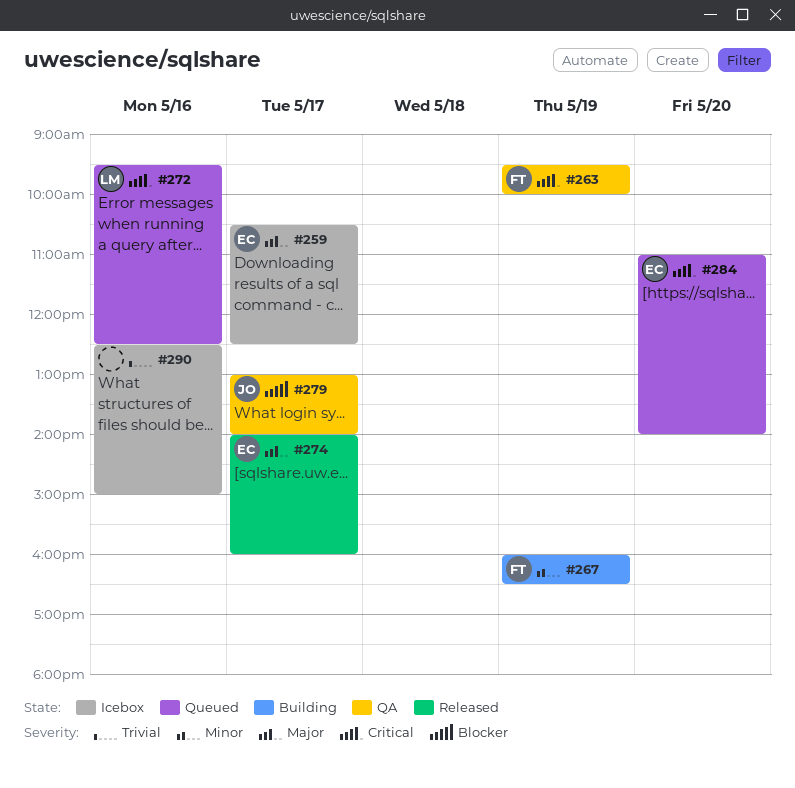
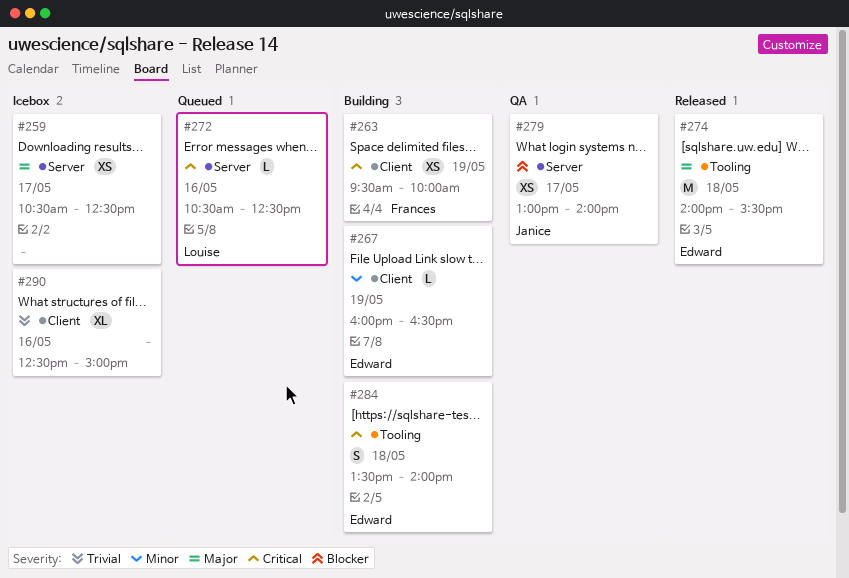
#259, owner: Edward -> none
#263, status: QA -> Building
#267, owner: Frances -> Edward
#272, begins: 09:30 -> 10:30
#274, day: May 17 -> May 18
#274, ends: 16:00 -> 15:30
#284, status: Queued -> Building
#284, day: May 20 -> May 18
#284, begins: 11:00 -> 13:30

